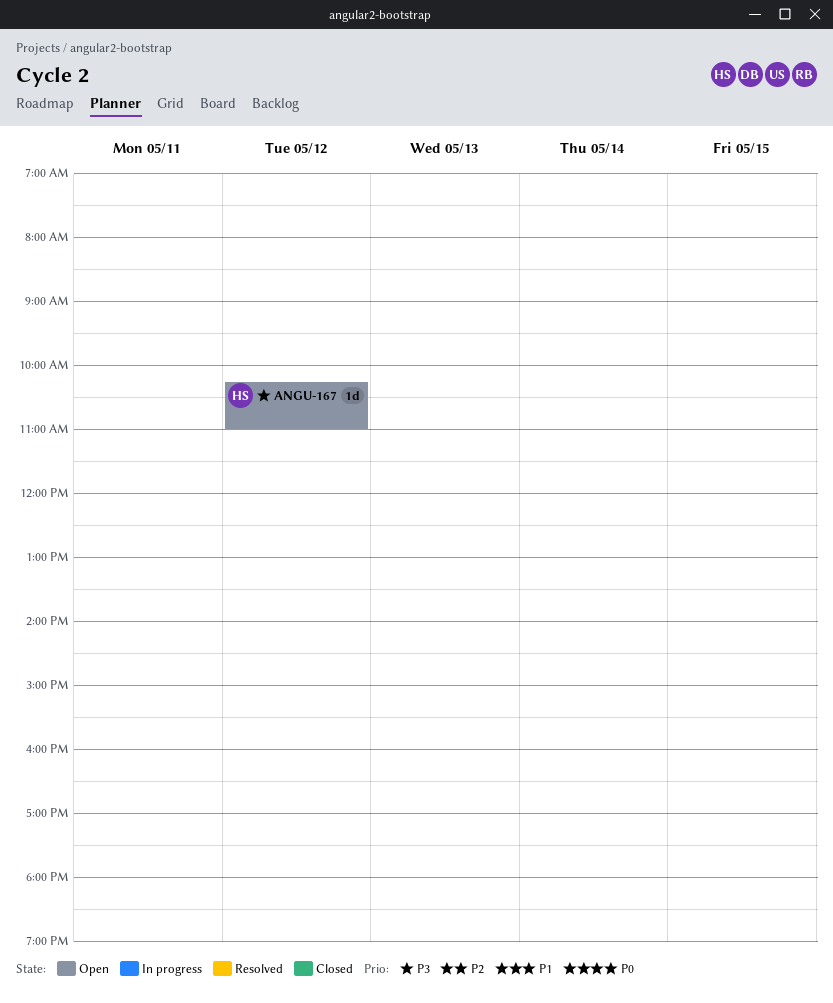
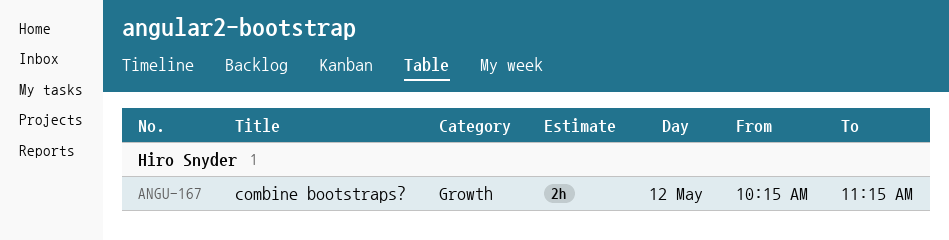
ANGU-167, estimate: 1d -> 2h
ANGU-167, ends: 11:00 -> 11:15

